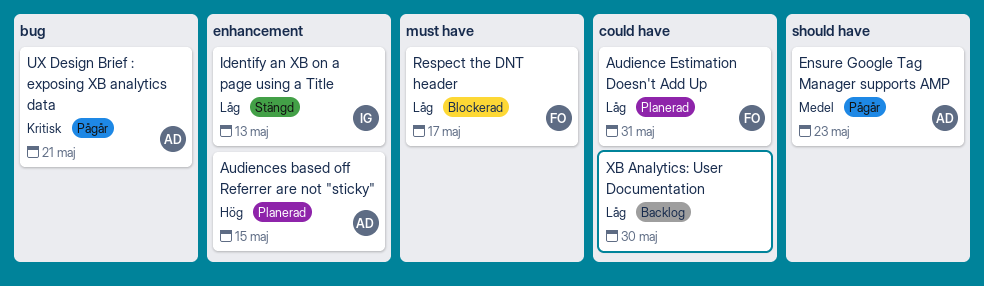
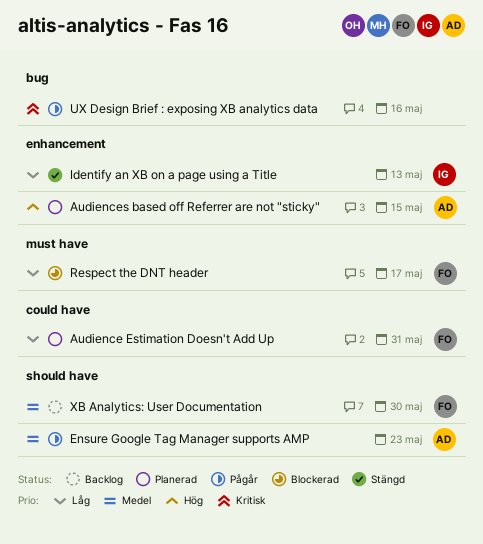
UX Design Brief : exposing XB analytics data, owner: AD -> none
UX Design Brief : exposing XB analytics data, due: May 21 -> May 16
XB Analytics: User Documentation, owner: none -> FO
XB Analytics: User Documentation, priority: Låg -> Medel
XB Analytics: User Documentation, label: could have -> should have

